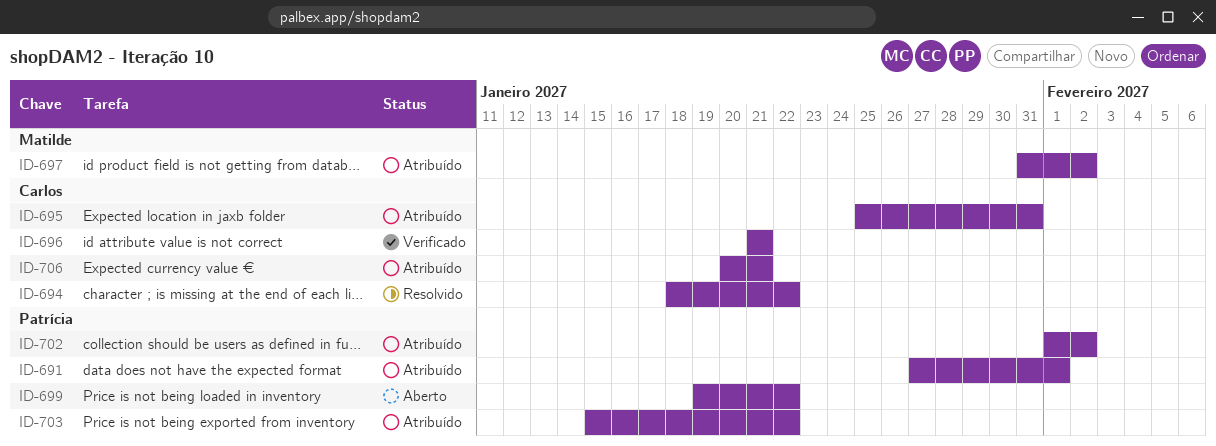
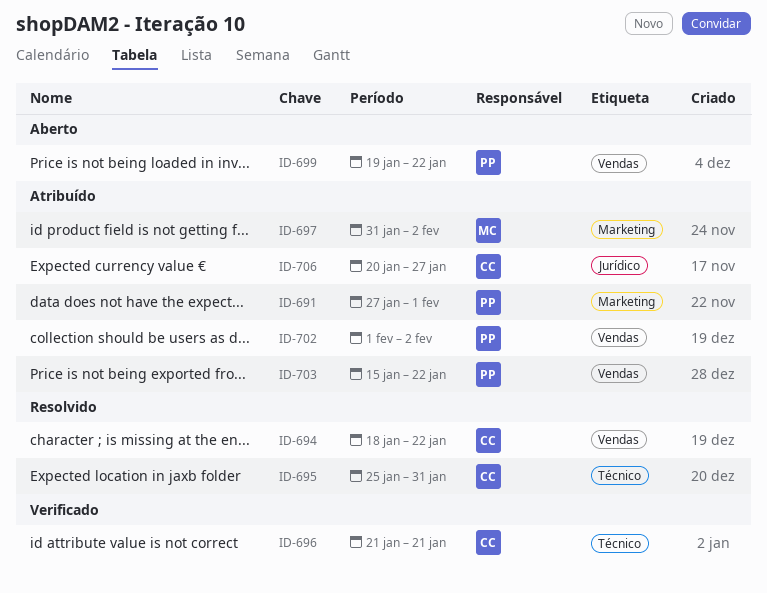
ID-695, status: Atribuído -> Resolvido
ID-706, due: Jan 21 -> Jan 27

